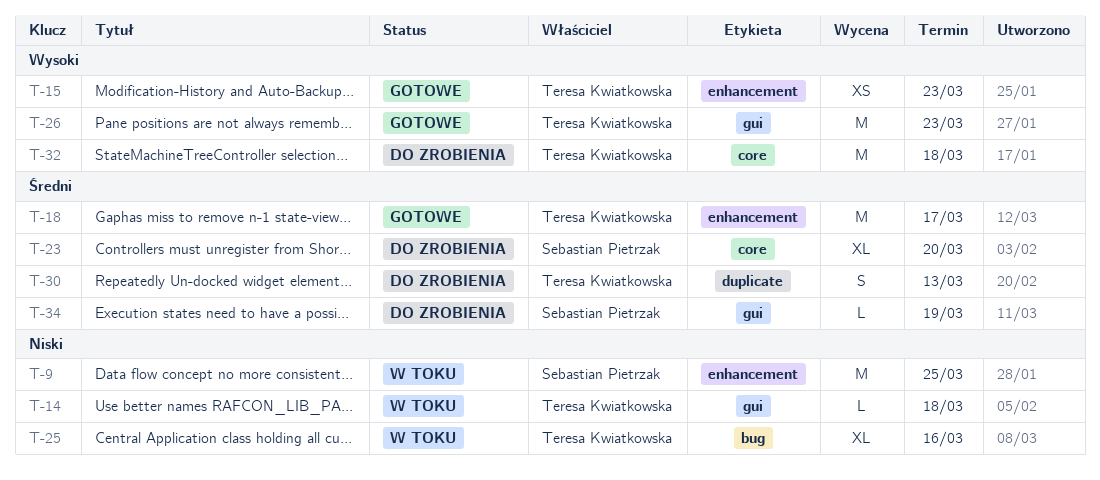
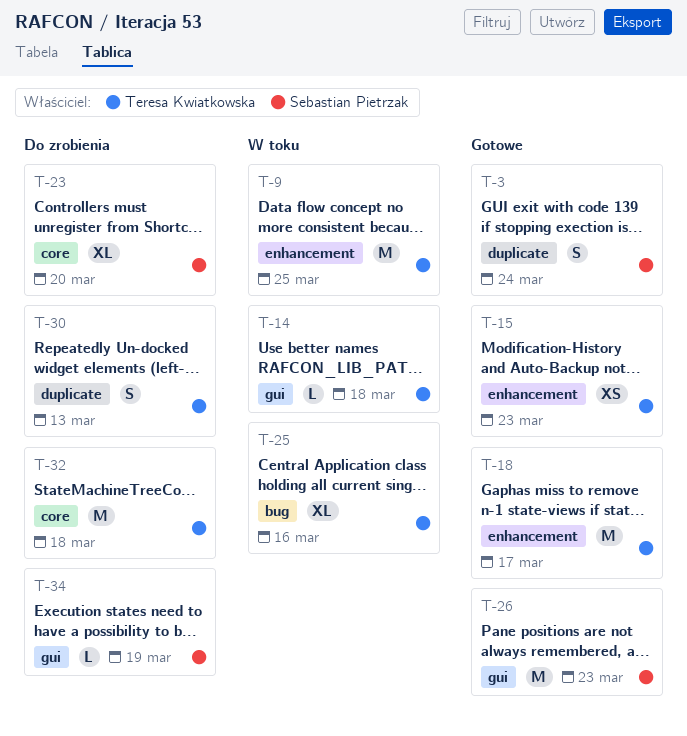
T-3: none -> present
T-9, owner: Sebastian Pietrzak -> Teresa Kwiatkowska
T-26, owner: Teresa Kwiatkowska -> Sebastian Pietrzak

